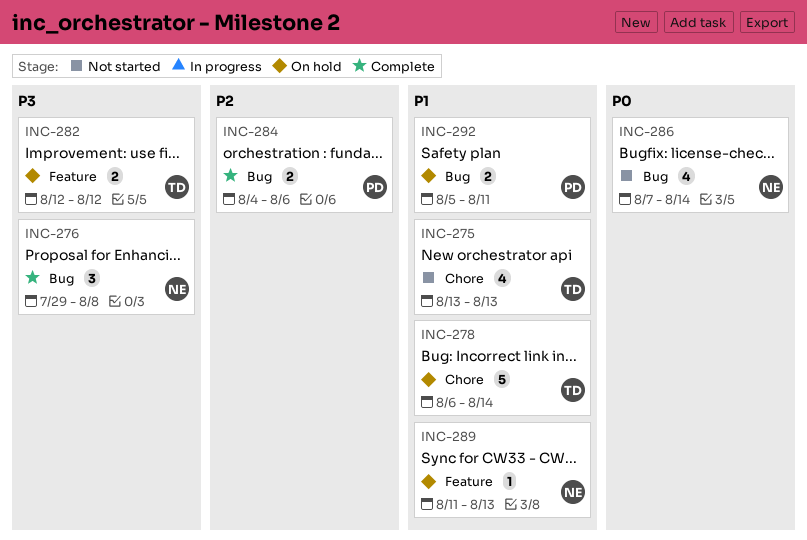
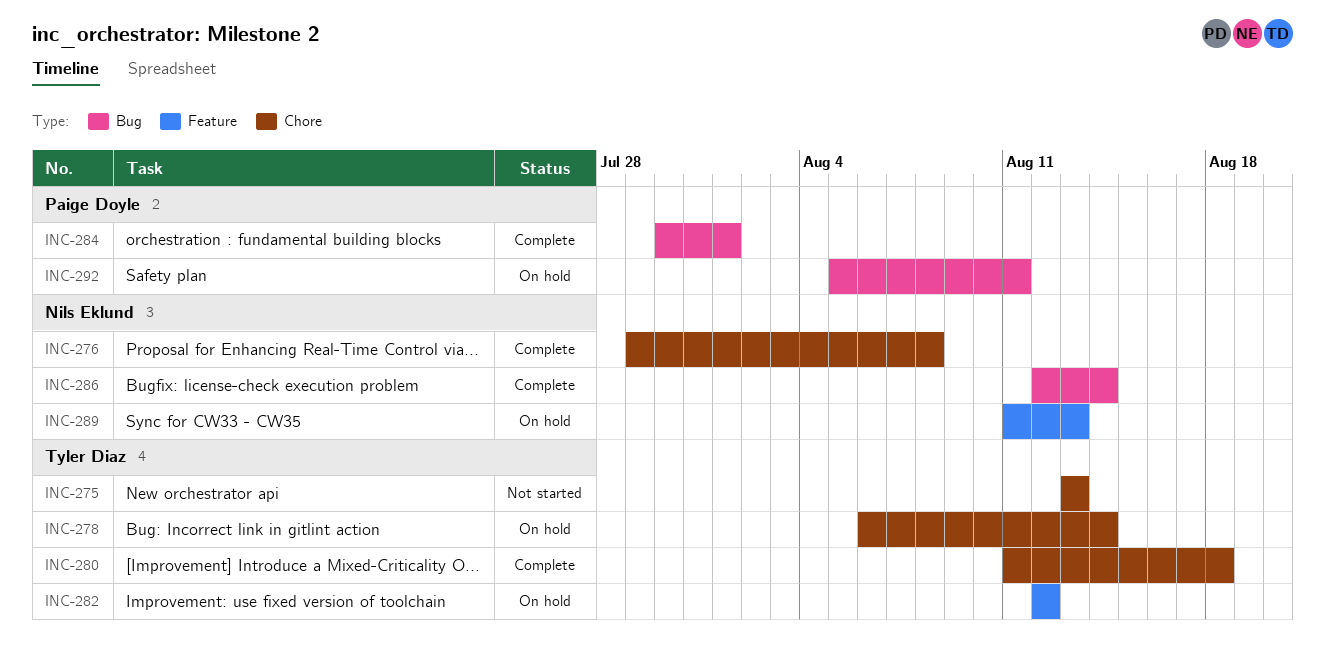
INC-276, label: Bug -> Chore
INC-280: none -> present
INC-284, start: Aug 4 -> Jul 30
INC-284, due: Aug 6 -> Aug 1
INC-286, status: Not started -> Complete
INC-286, start: Aug 7 -> Aug 12

